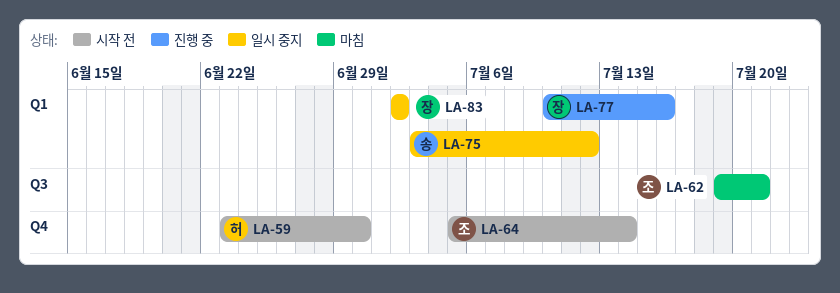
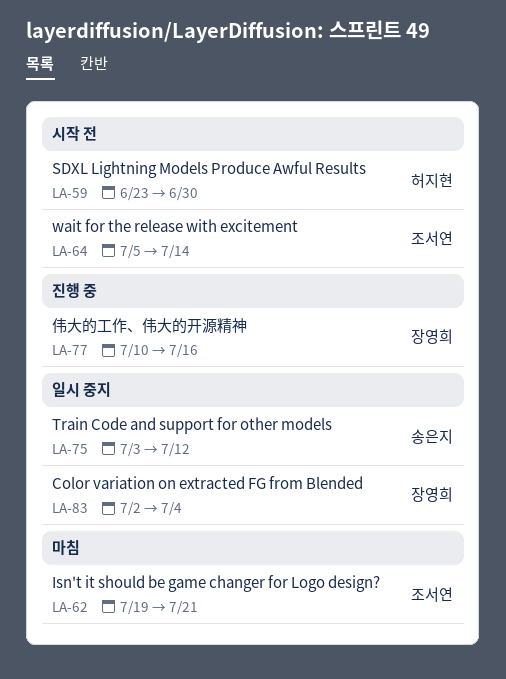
LA-83, due: Jul 2 -> Jul 4

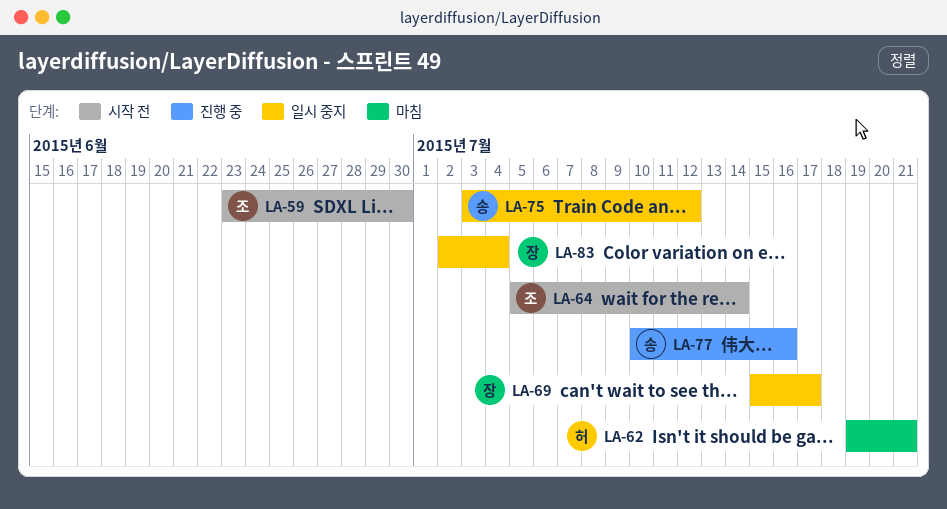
LA-59, owner: 허지현 -> 조서연
LA-62, owner: 조서연 -> 허지현
LA-69: none -> present
LA-77, owner: 장영희 -> 송은지

